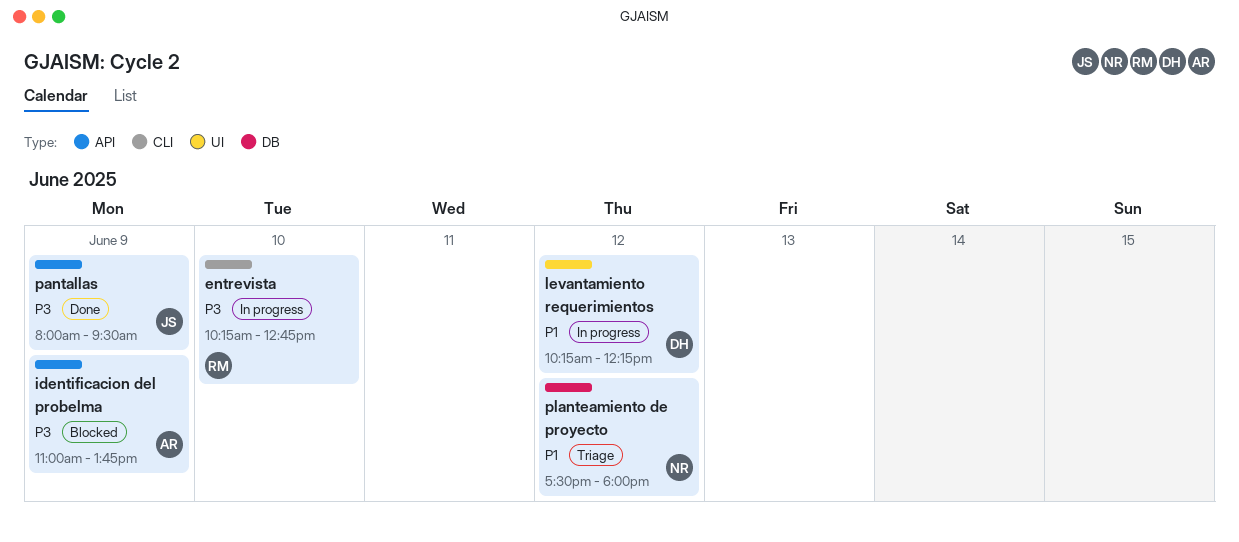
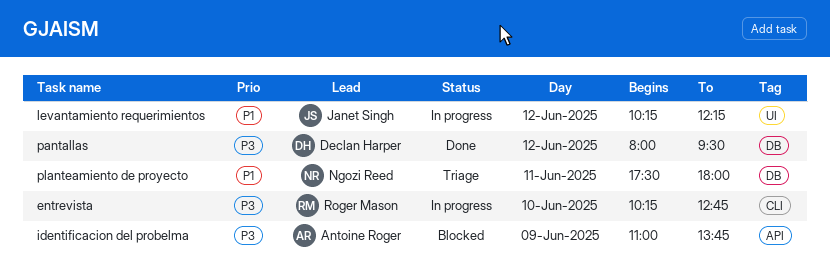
levantamiento requerimientos, owner: Declan Harper -> Janet Singh
pantallas, owner: Janet Singh -> Declan Harper
pantallas, label: API -> DB
pantallas, day: Jun 9 -> Jun 12
planteamiento de proyecto, day: Jun 12 -> Jun 11

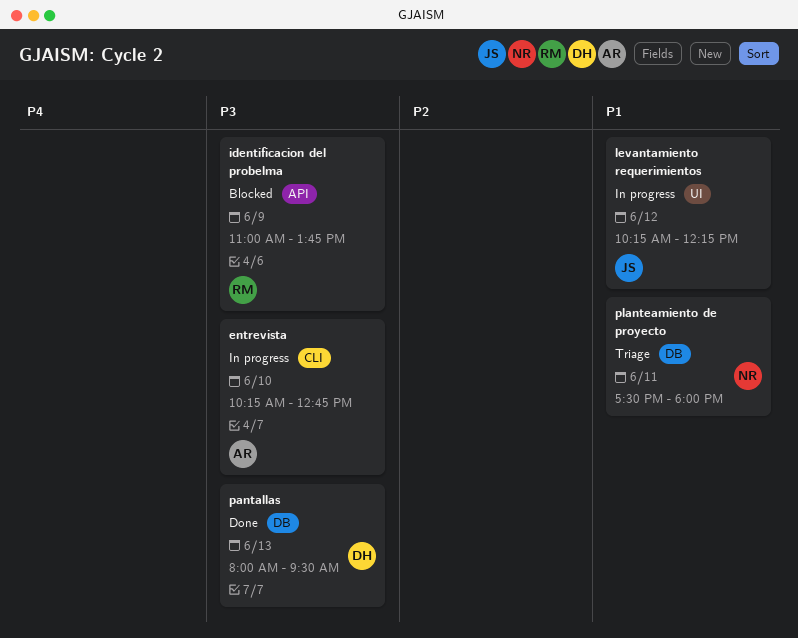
entrevista, owner: Roger Mason -> Antoine Roger
identificacion del probelma, owner: Antoine Roger -> Roger Mason
pantallas, day: Jun 12 -> Jun 13

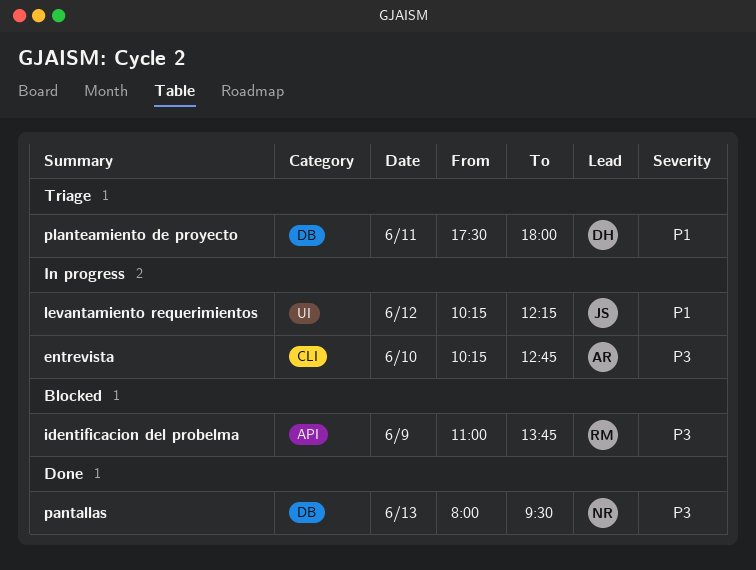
pantallas, owner: DH -> NR
planteamiento de proyecto, owner: NR -> DH

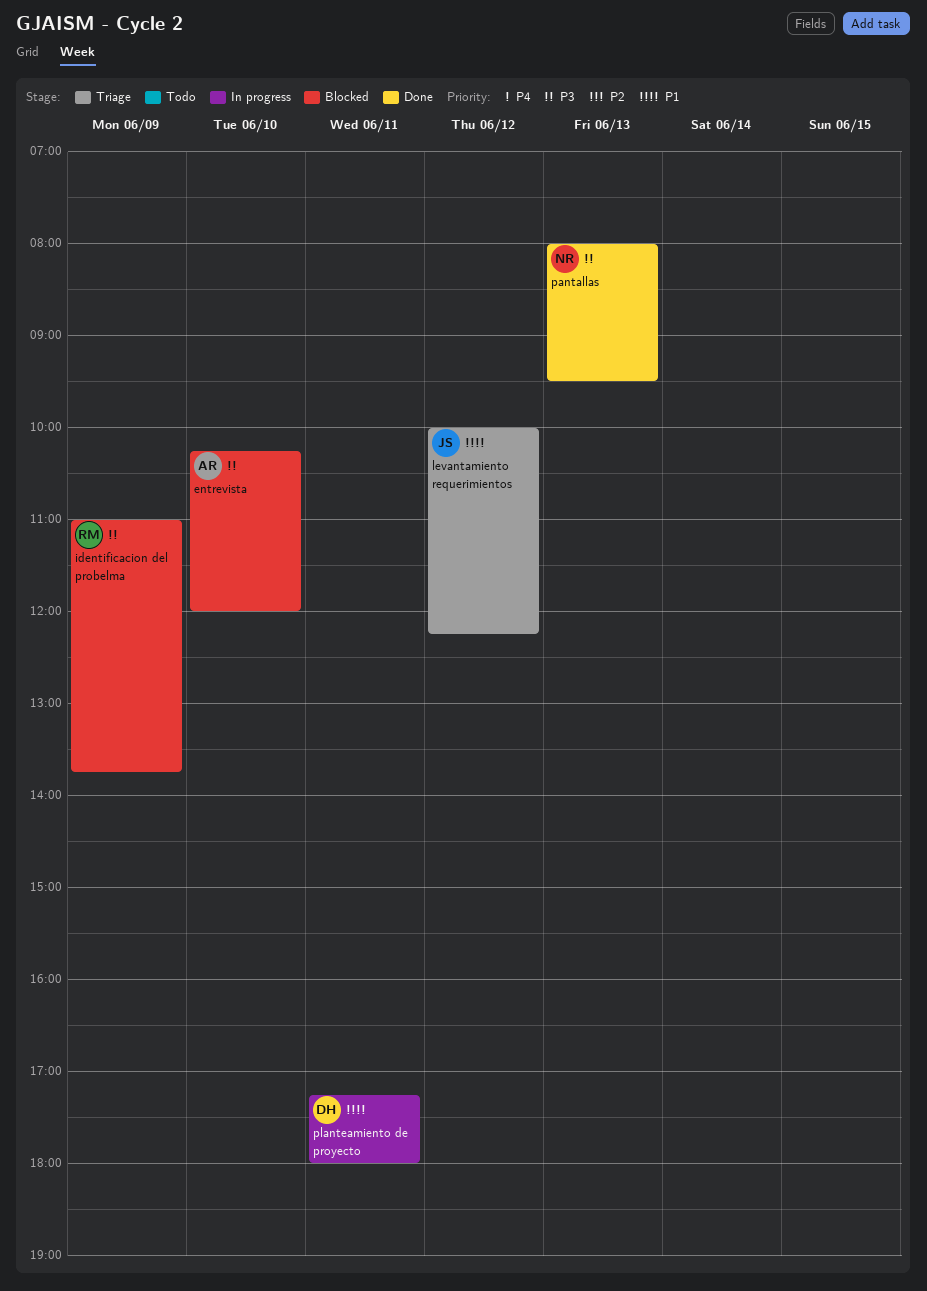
entrevista, status: In progress -> Blocked
entrevista, ends: 12:45 -> 12:00
levantamiento requerimientos, status: In progress -> Triage
levantamiento requerimientos, begins: 10:15 -> 10:00
planteamiento de proyecto, status: Triage -> In progress
planteamiento de proyecto, begins: 17:30 -> 17:15

